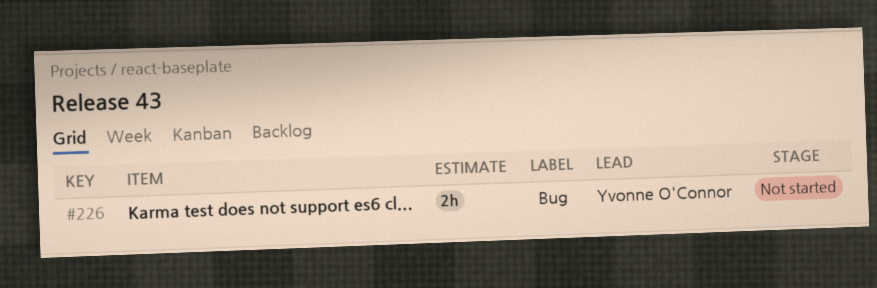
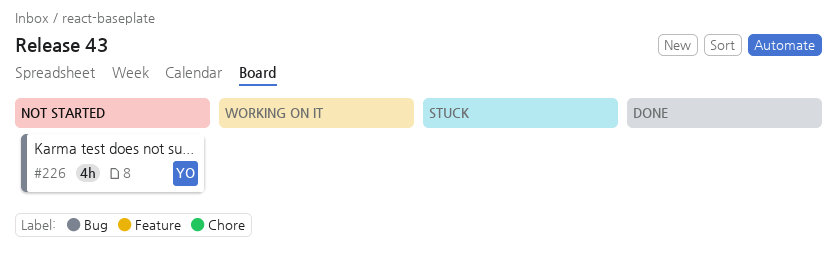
#226, estimate: 2h -> 4h

